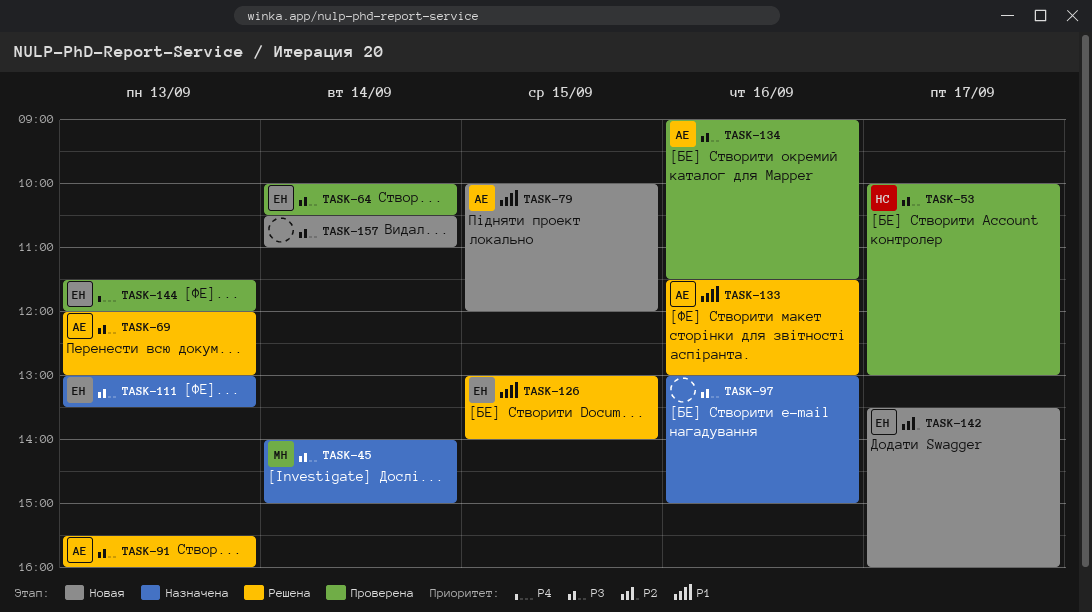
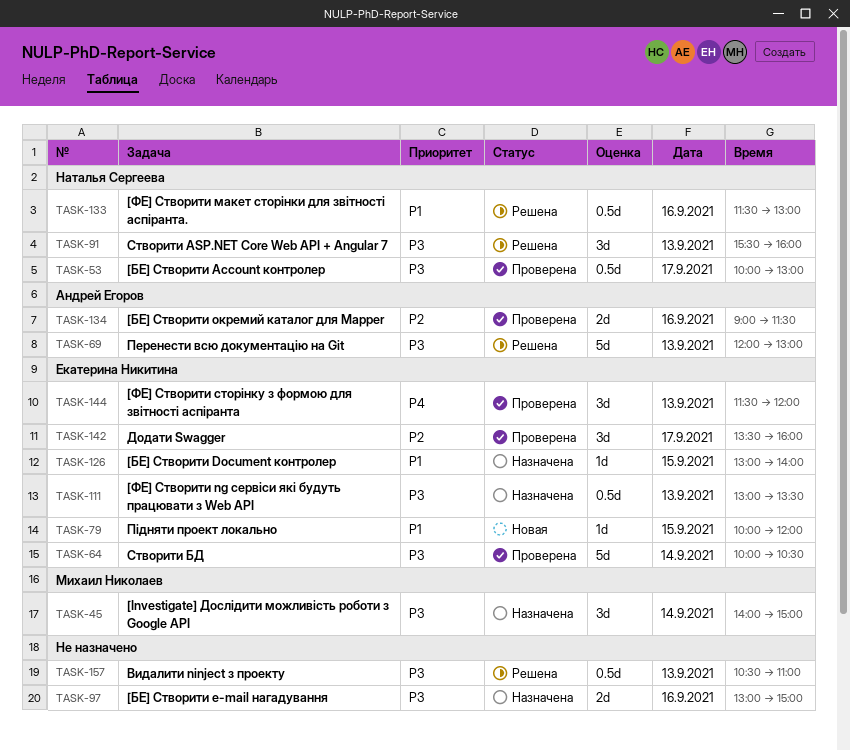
TASK-79, owner: Андрей Егоров -> Екатерина Никитина
TASK-91, owner: Андрей Егоров -> Наталья Сергеева
TASK-126, status: Решена -> Назначена
TASK-133, owner: Андрей Егоров -> Наталья Сергеева
TASK-134, priority: P3 -> P2
TASK-142, status: Новая -> Проверена
TASK-157, status: Новая -> Решена
TASK-157, day: Sep 14 -> Sep 13

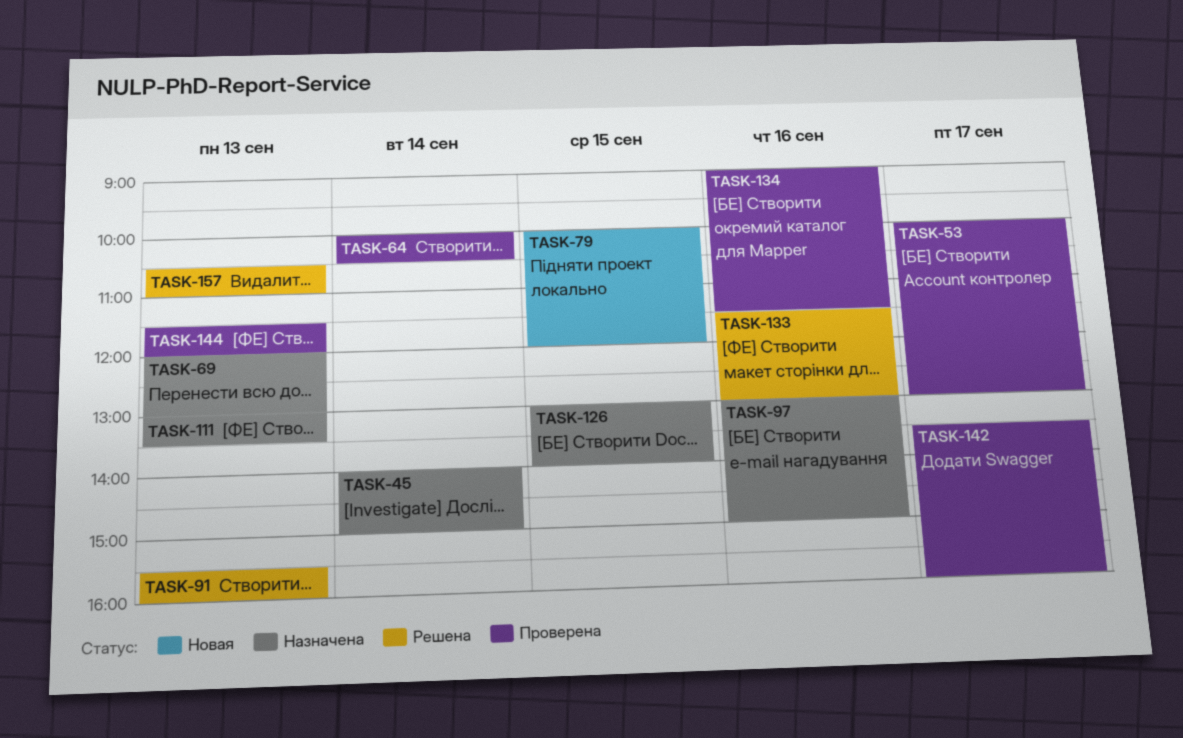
TASK-69, status: Решена -> Назначена

